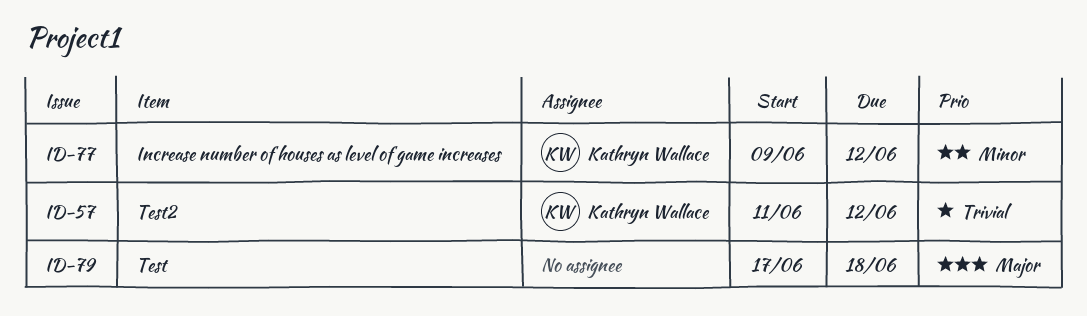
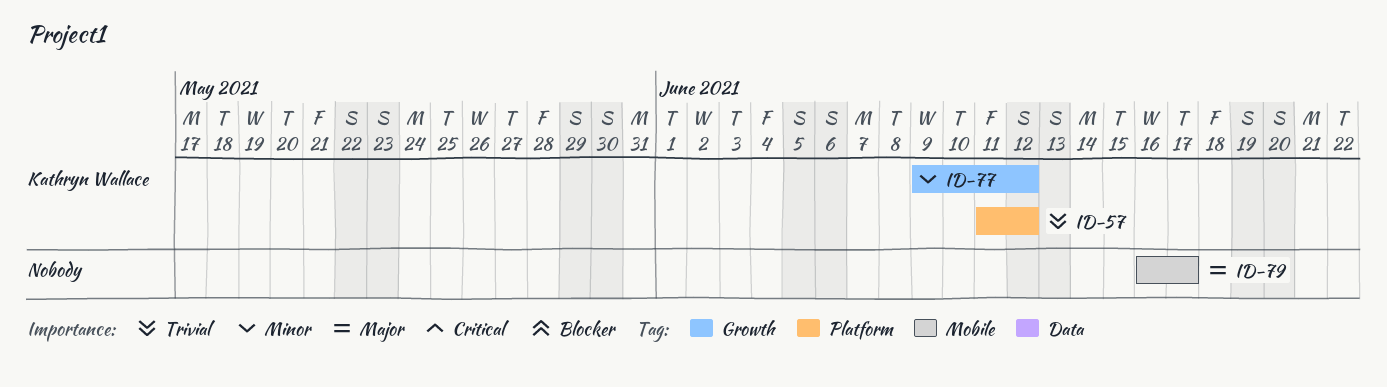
ID-79, start: Jun 17 -> Jun 16
ID-79, due: Jun 18 -> Jun 17

